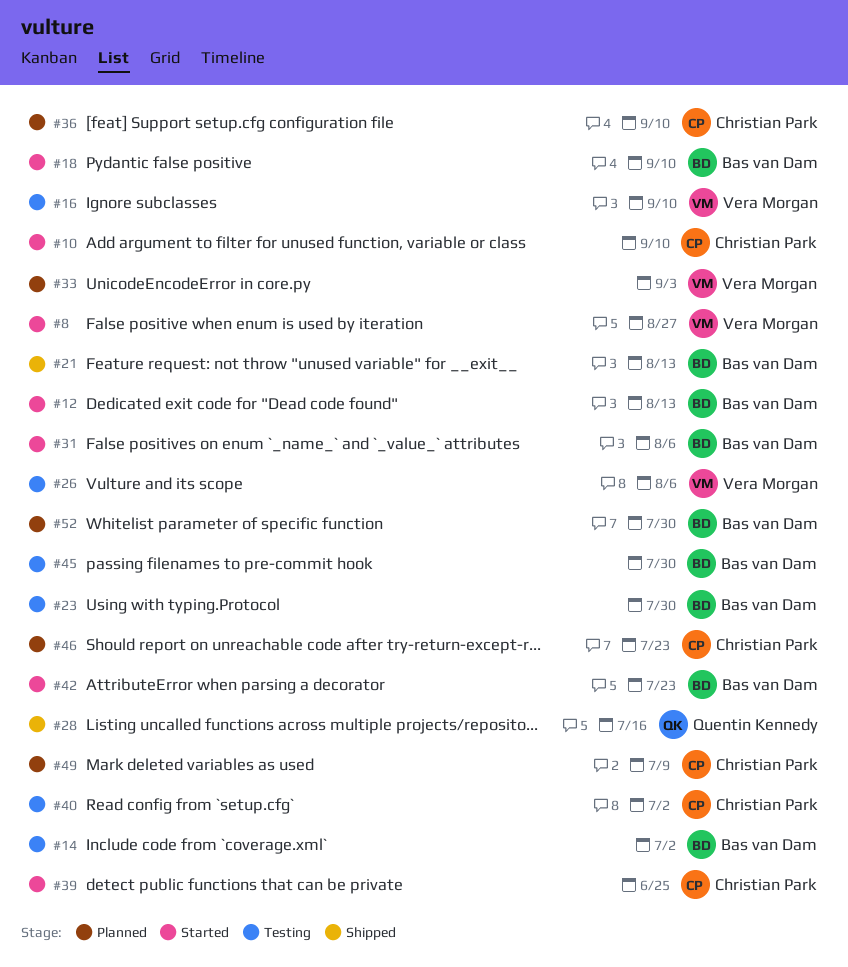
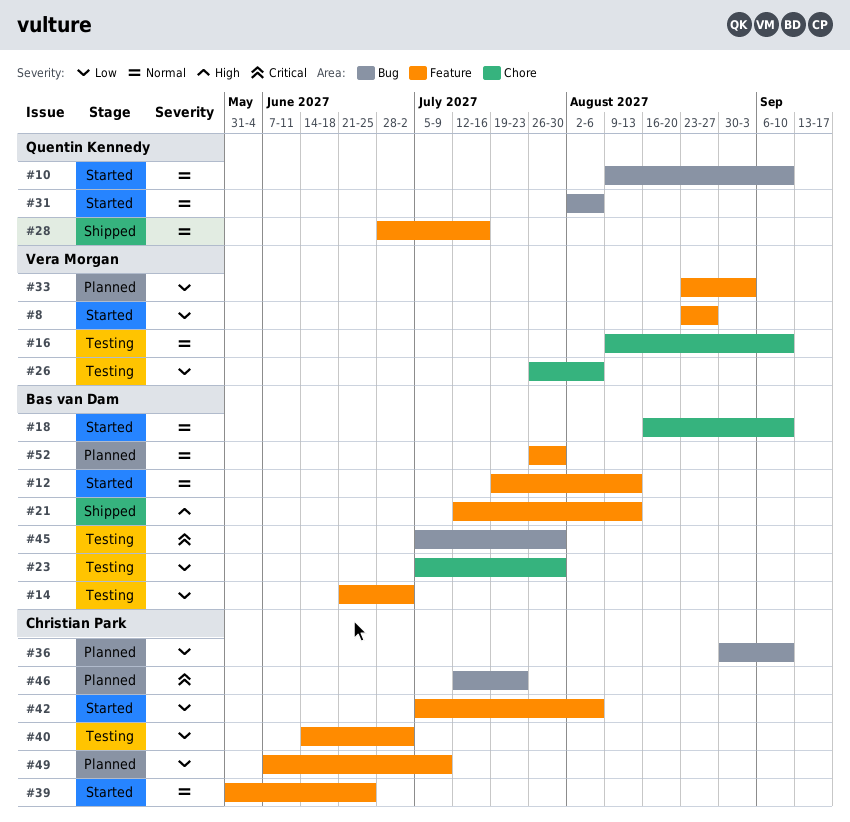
#10, owner: Christian Park -> Quentin Kennedy
#31, owner: Bas van Dam -> Quentin Kennedy
#42, owner: Bas van Dam -> Christian Park
#42, due: Jul 23 -> Aug 6

